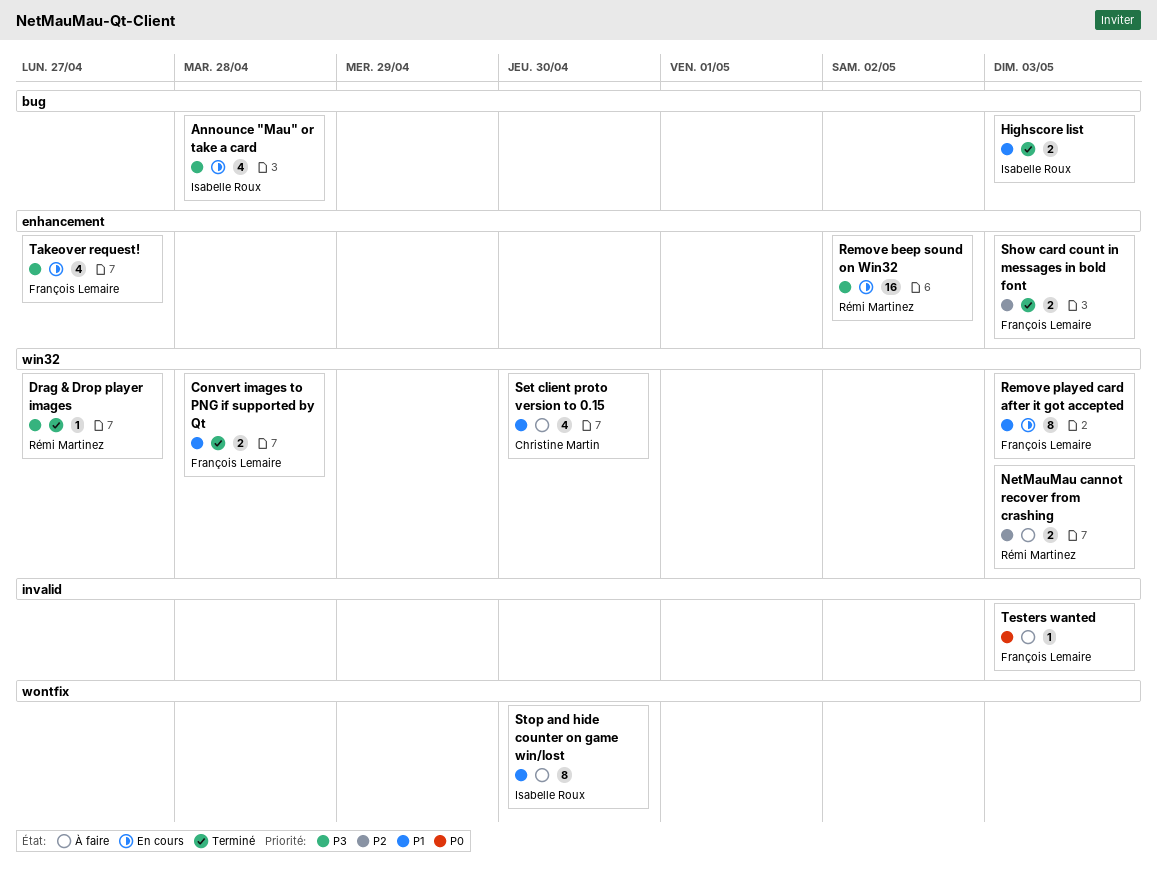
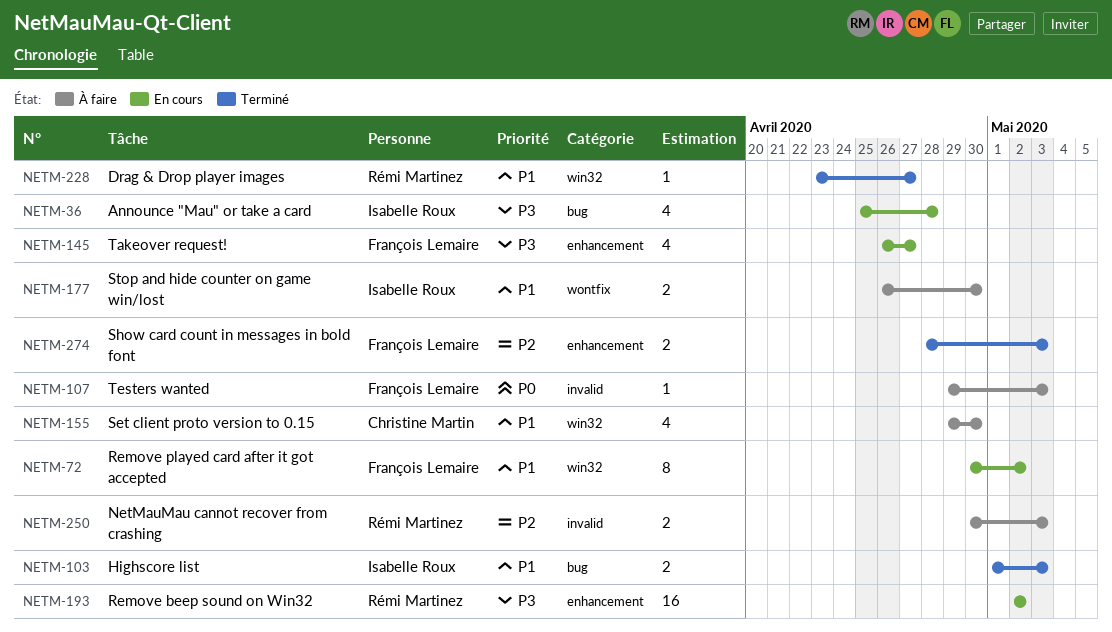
Convert images to PNG if supported by Qt: present -> none
Drag & Drop player images, priority: P3 -> P1
NetMauMau cannot recover from crashing, label: win32 -> invalid
Remove played card after it got accepted, due: May 3 -> May 2
Stop and hide counter on game win/lost, estimate: 8 -> 2

